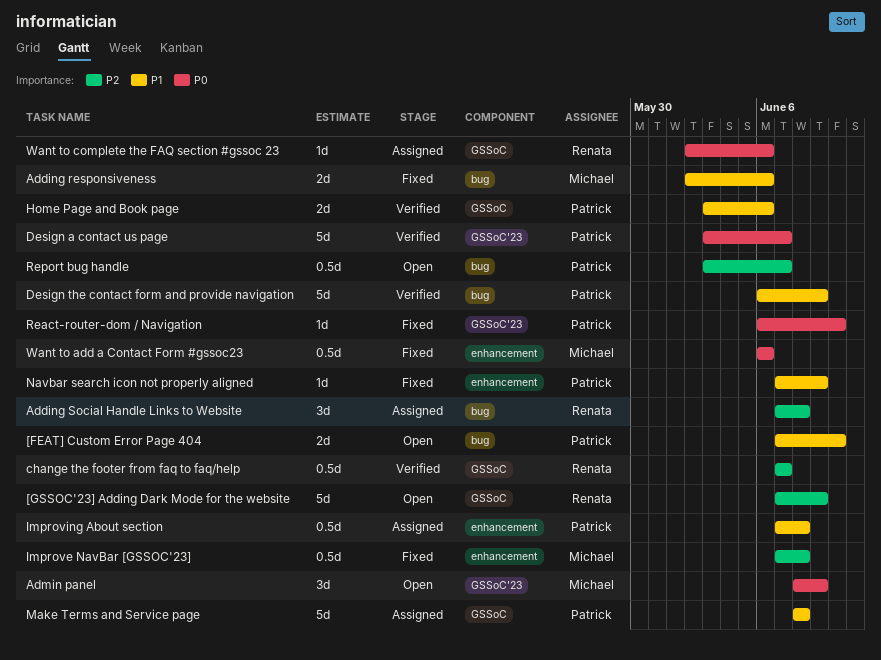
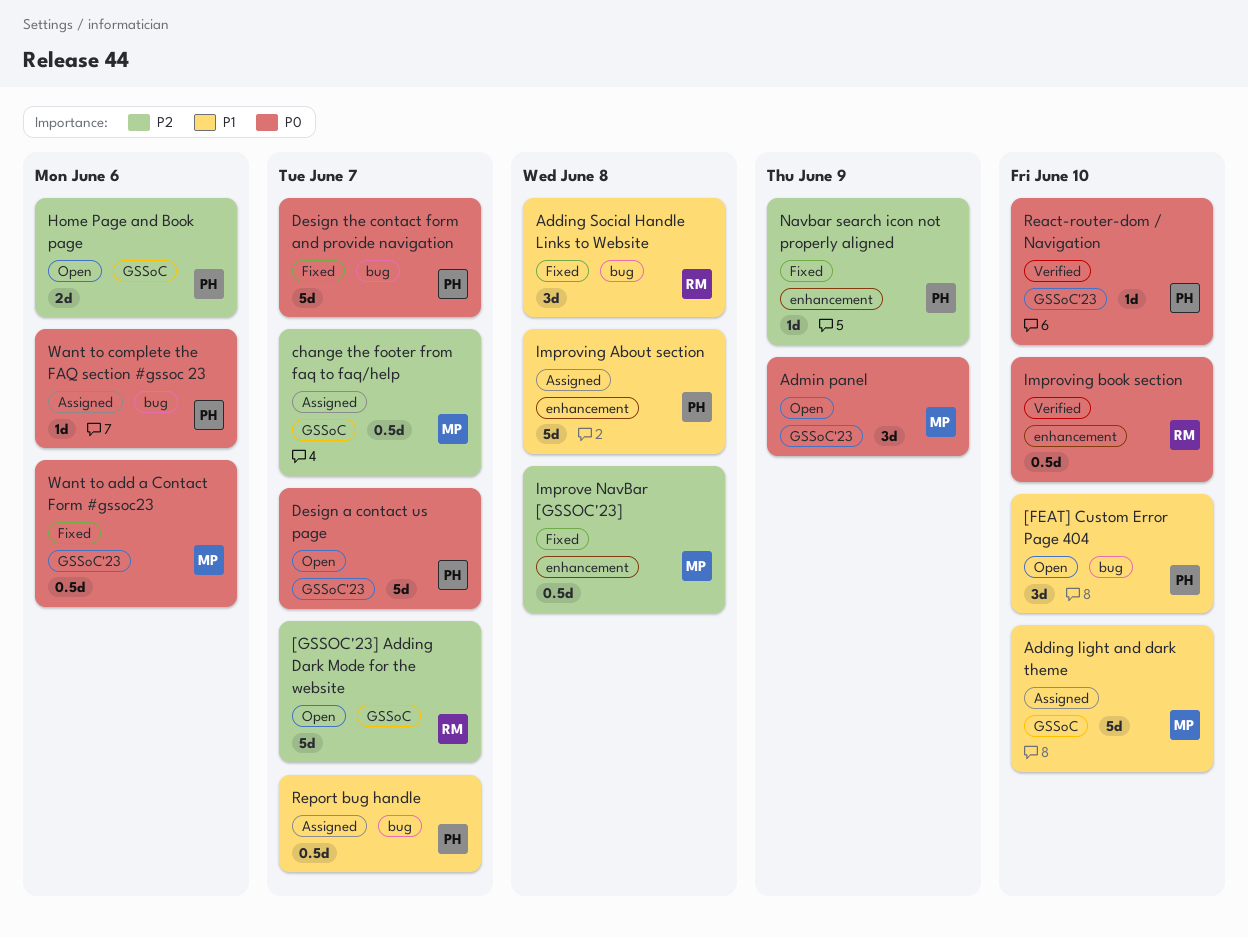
[FEAT] Custom Error Page 404, estimate: 2d -> 3d
[GSSOC'23] Adding Dark Mode for the website, due: Jun 9 -> Jun 7
Adding light and dark theme: none -> present
Adding responsiveness: present -> none
Adding Social Handle Links to Website, status: Assigned -> Fixed
Adding Social Handle Links to Website, priority: P2 -> P1
change the footer from faq to faq/help, status: Verified -> Assigned
change the footer from faq to faq/help, owner: Renata -> Michael
Design a contact us page, status: Verified -> Open
Design the contact form and provide navigation, status: Verified -> Fixed
Design the contact form and provide navigation, priority: P1 -> P0
Design the contact form and provide navigation, due: Jun 9 -> Jun 7
Home Page and Book page, status: Verified -> Open
Home Page and Book page, priority: P1 -> P2
Improving About section, estimate: 0.5d -> 5d
Improving book section: none -> present
Make Terms and Service page: present -> none
Navbar search icon not properly aligned, priority: P1 -> P2
React-router-dom / Navigation, status: Fixed -> Verified
Report bug handle, status: Open -> Assigned
Report bug handle, priority: P2 -> P1
Want to add a Contact Form #gssoc23, label: enhancement -> GSSoC'23
Want to complete the FAQ section #gssoc 23, owner: Renata -> Patrick
Want to complete the FAQ section #gssoc 23, label: GSSoC -> bug

